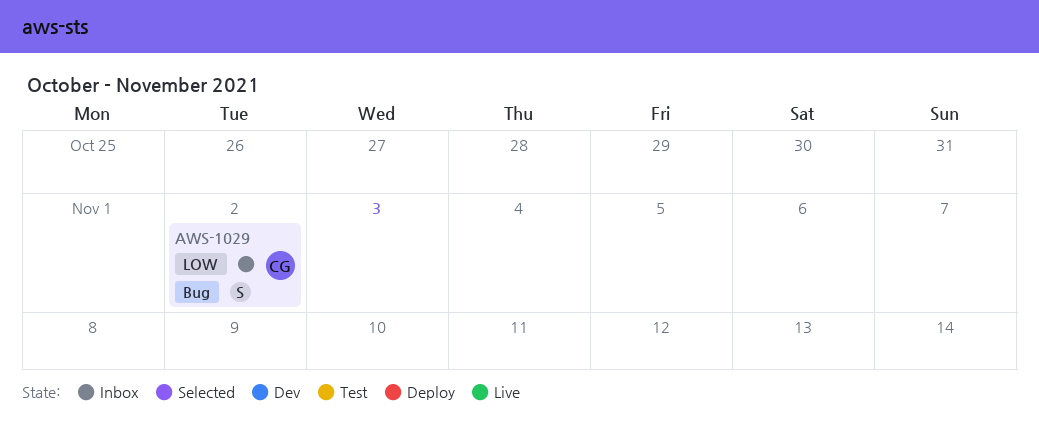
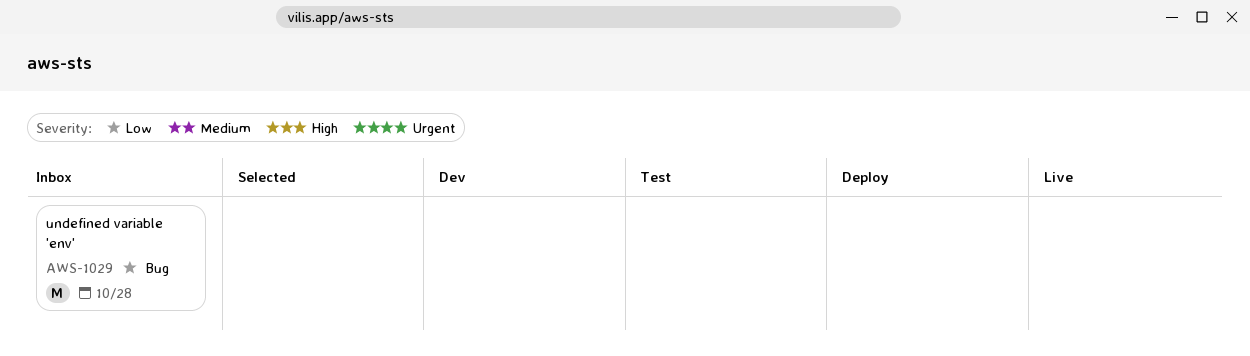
AWS-1029, estimate: S -> M
AWS-1029, due: Nov 2 -> Oct 28

